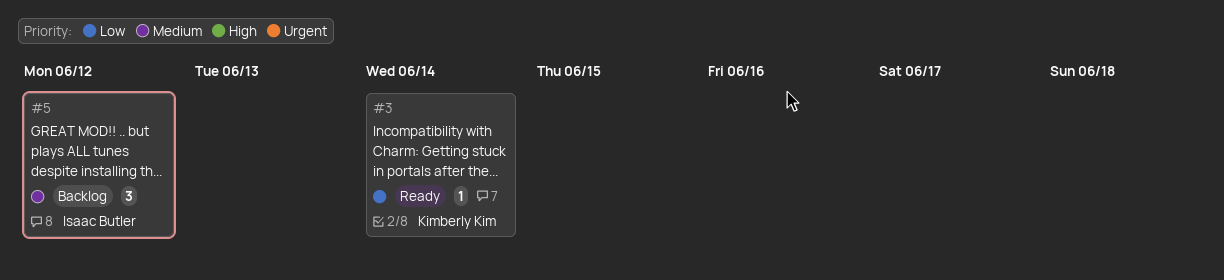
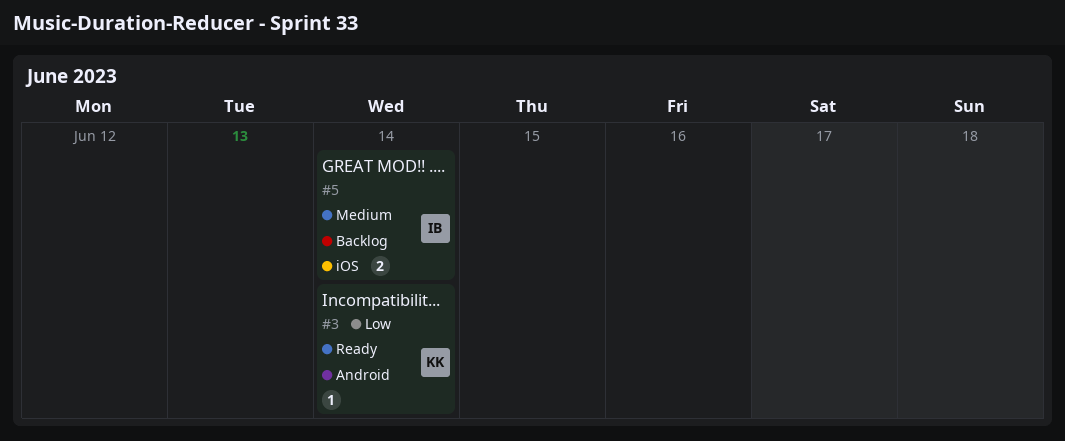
#5, estimate: 3 -> 2
#5, due: Jun 12 -> Jun 14

